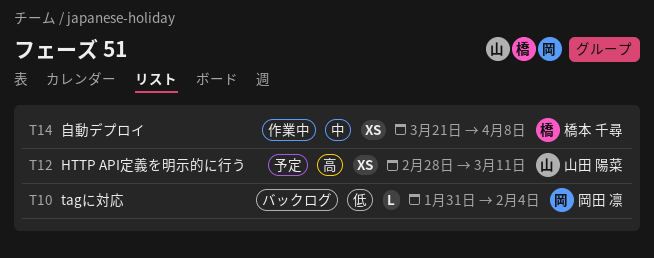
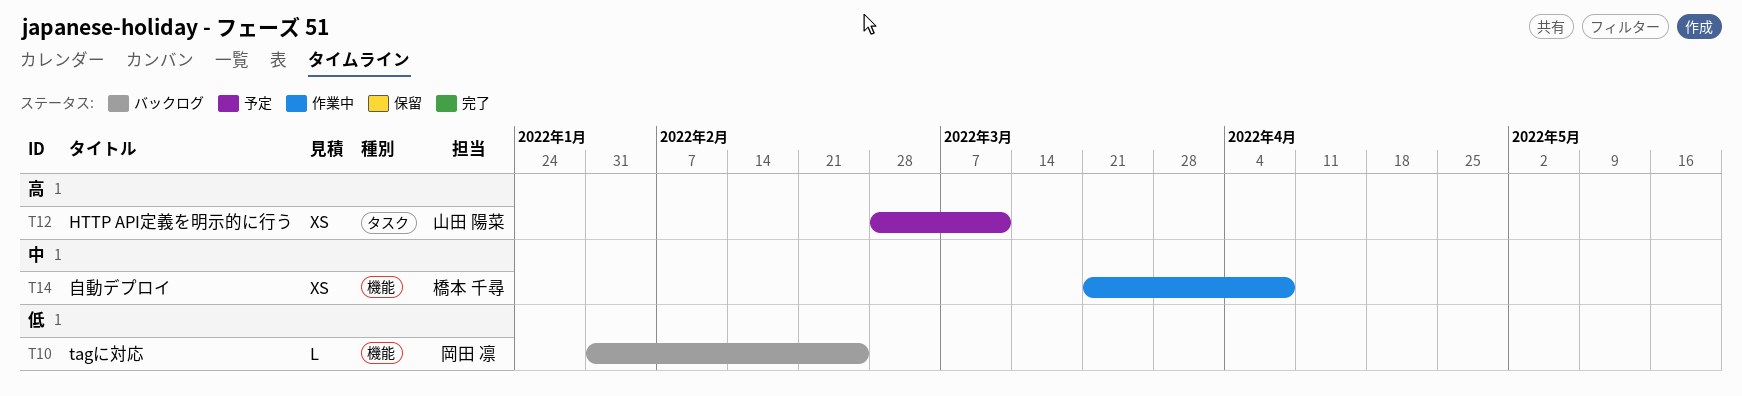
T10, due: Feb 4 -> Feb 25

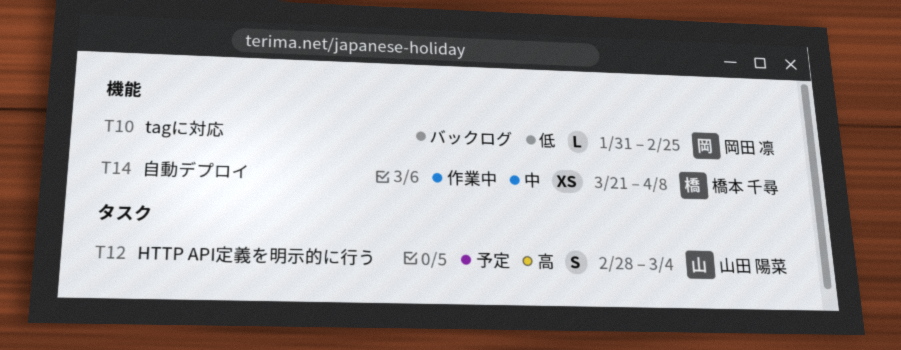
T12, estimate: XS -> S
T12, due: Mar 11 -> Mar 4

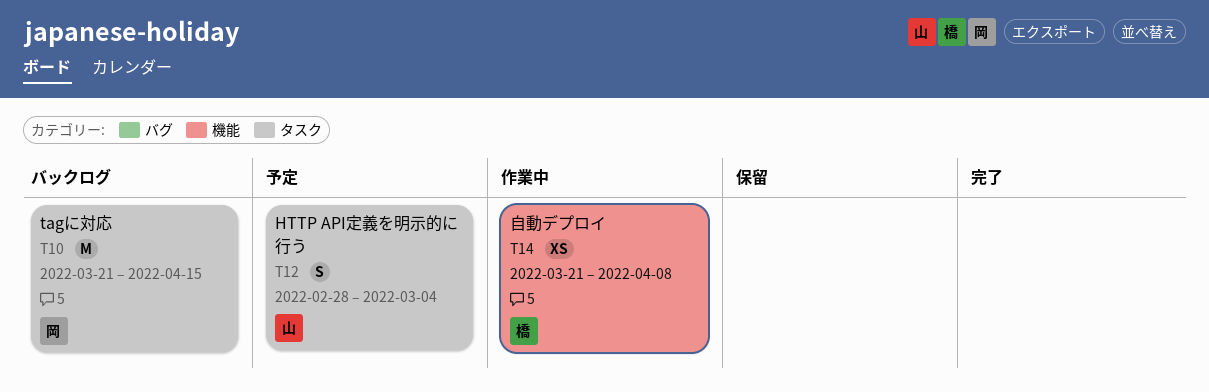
T10, label: 機能 -> タスク
T10, estimate: L -> M
T10, start: Jan 31 -> Mar 21
T10, due: Feb 25 -> Apr 15

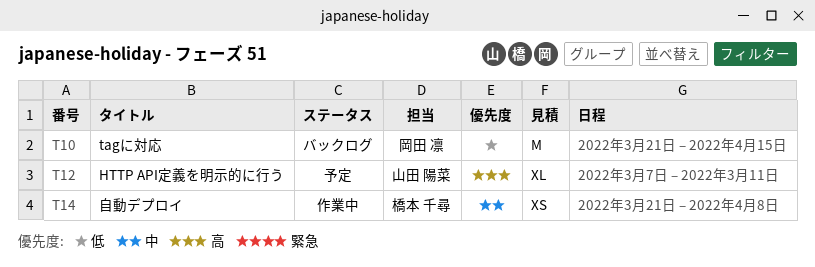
T12, estimate: S -> XL
T12, start: Feb 28 -> Mar 7
T12, due: Mar 4 -> Mar 11

